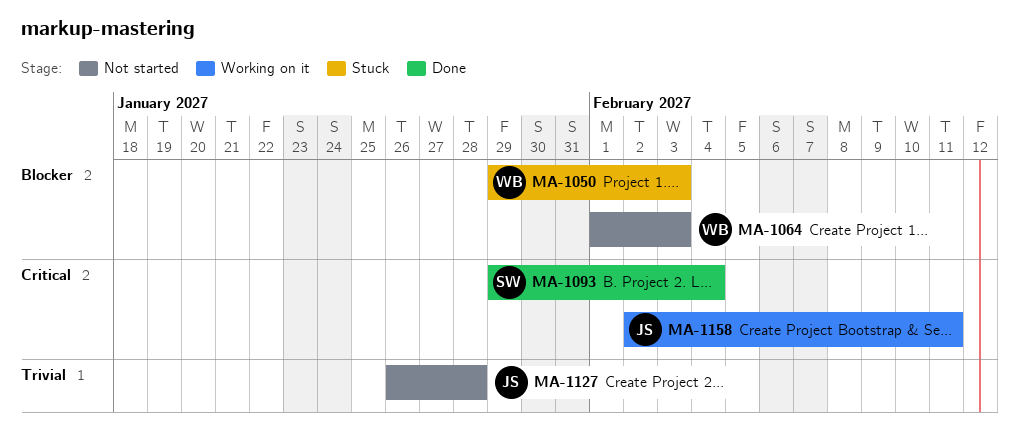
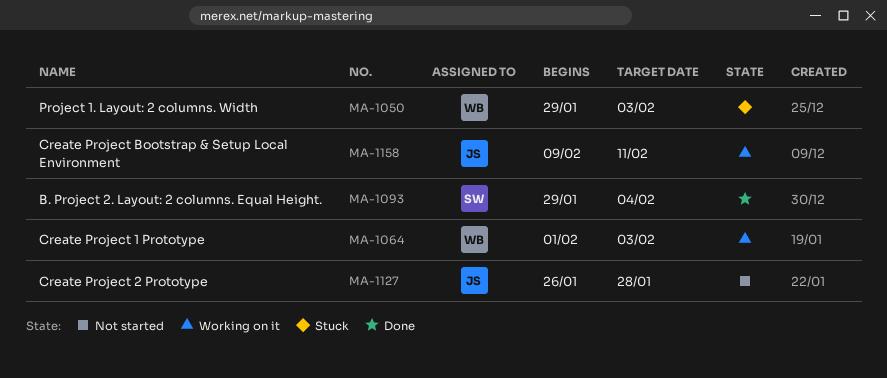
MA-1064, status: Not started -> Working on it
MA-1158, start: Feb 2 -> Feb 9

